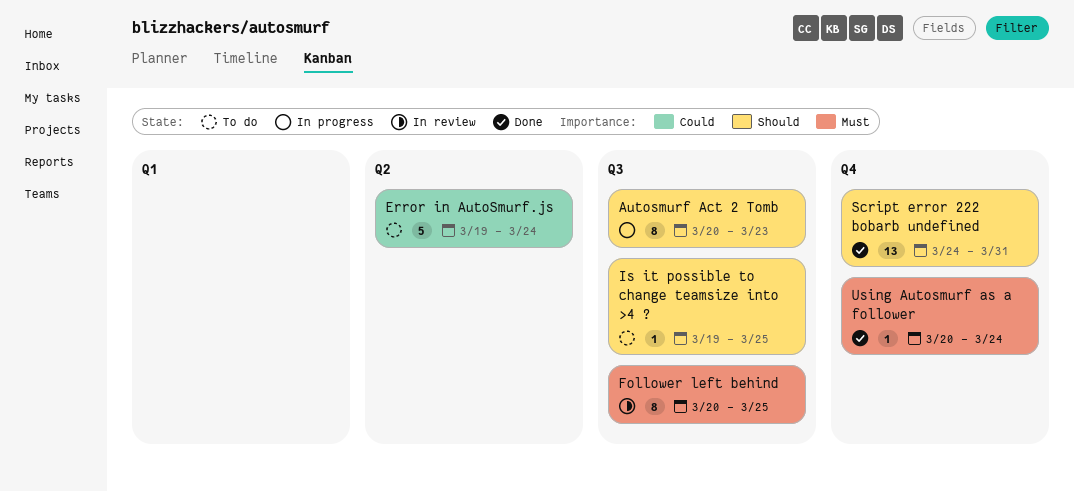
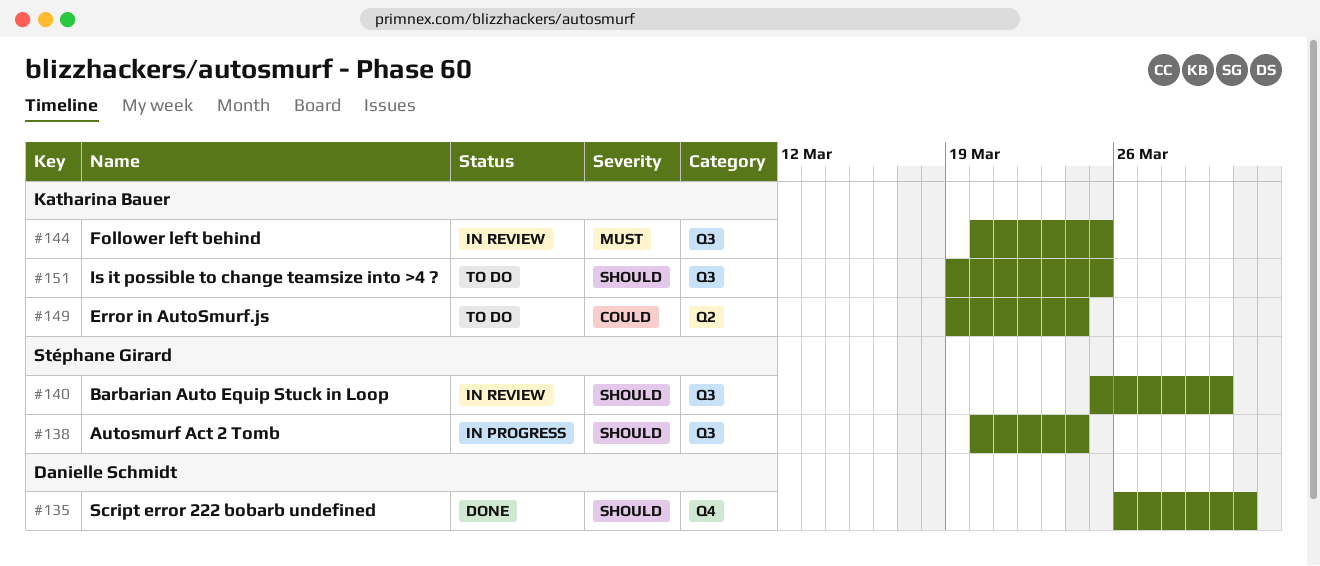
Autosmurf Act 2 Tomb, due: Mar 23 -> Mar 24
Barbarian Auto Equip Stuck in Loop: none -> present
Script error 222 bobarb undefined, start: Mar 24 -> Mar 26
Using Autosmurf as a follower: present -> none

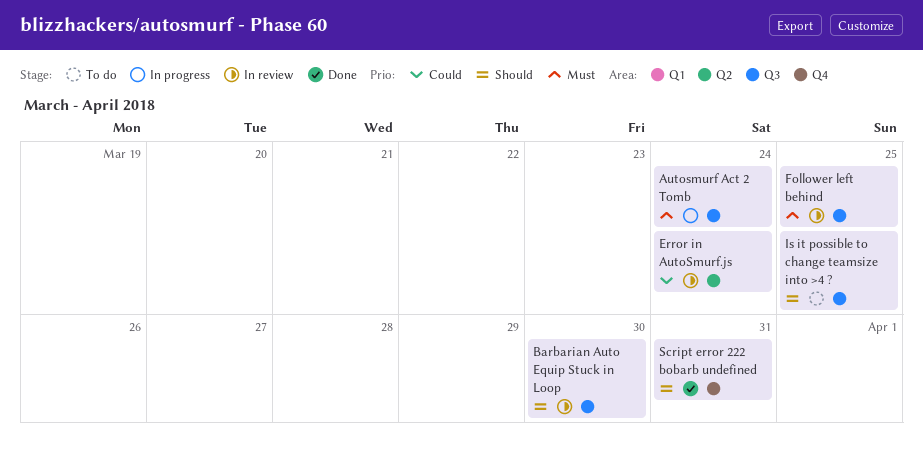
Autosmurf Act 2 Tomb, priority: Should -> Must
Error in AutoSmurf.js, status: To do -> In review

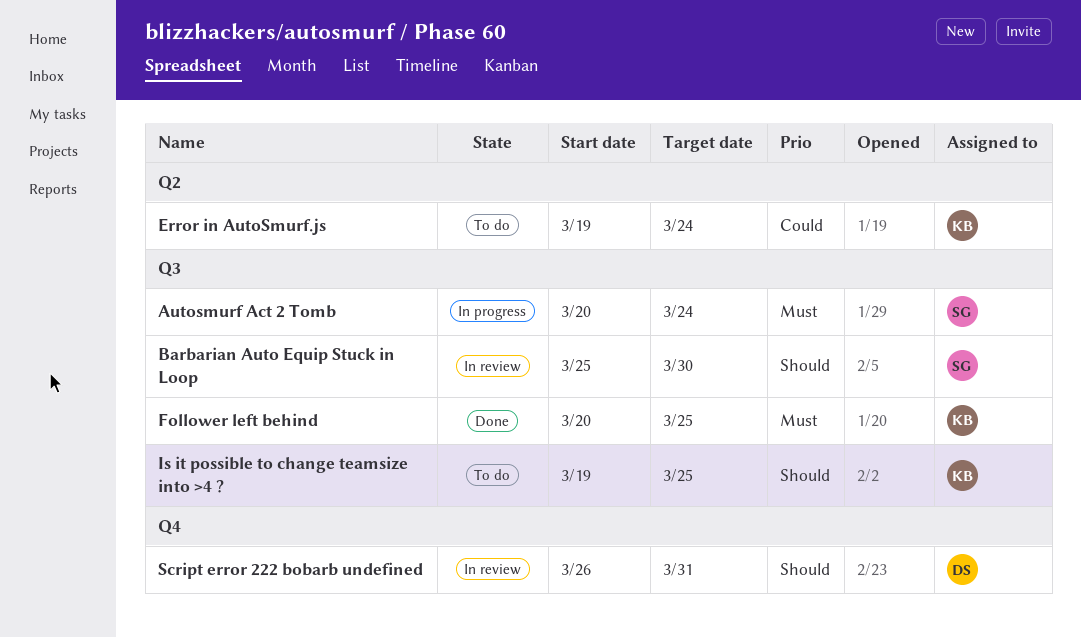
Error in AutoSmurf.js, status: In review -> To do
Follower left behind, status: In review -> Done
Script error 222 bobarb undefined, status: Done -> In review

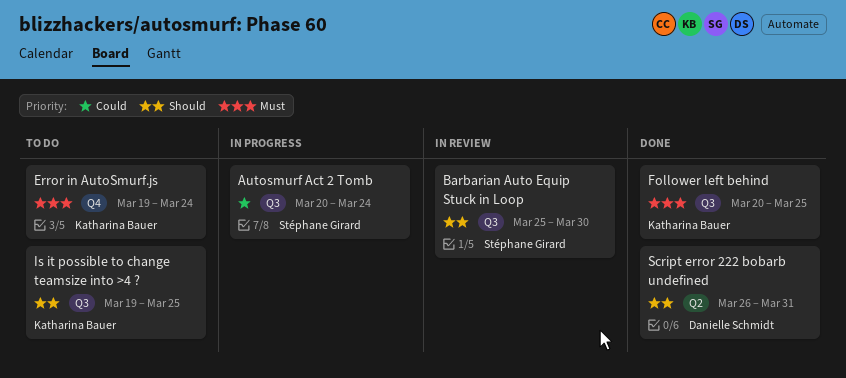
Autosmurf Act 2 Tomb, priority: Must -> Could
Error in AutoSmurf.js, priority: Could -> Must
Error in AutoSmurf.js, label: Q2 -> Q4
Script error 222 bobarb undefined, status: In review -> Done
Script error 222 bobarb undefined, label: Q4 -> Q2

